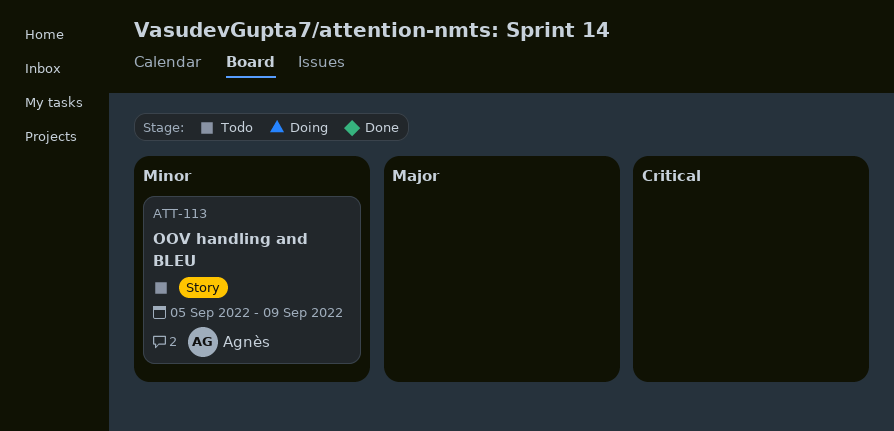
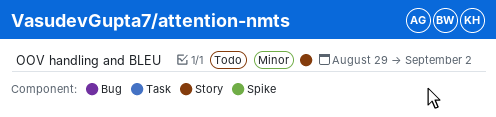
OOV handling and BLEU, start: Sep 5 -> Aug 29
OOV handling and BLEU, due: Sep 9 -> Sep 2

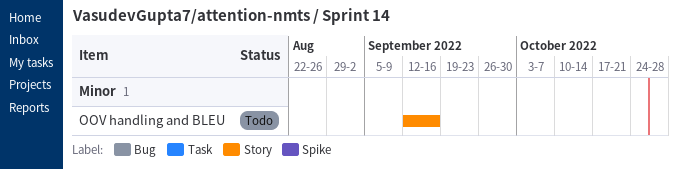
OOV handling and BLEU, start: Aug 29 -> Sep 12
OOV handling and BLEU, due: Sep 2 -> Sep 16

